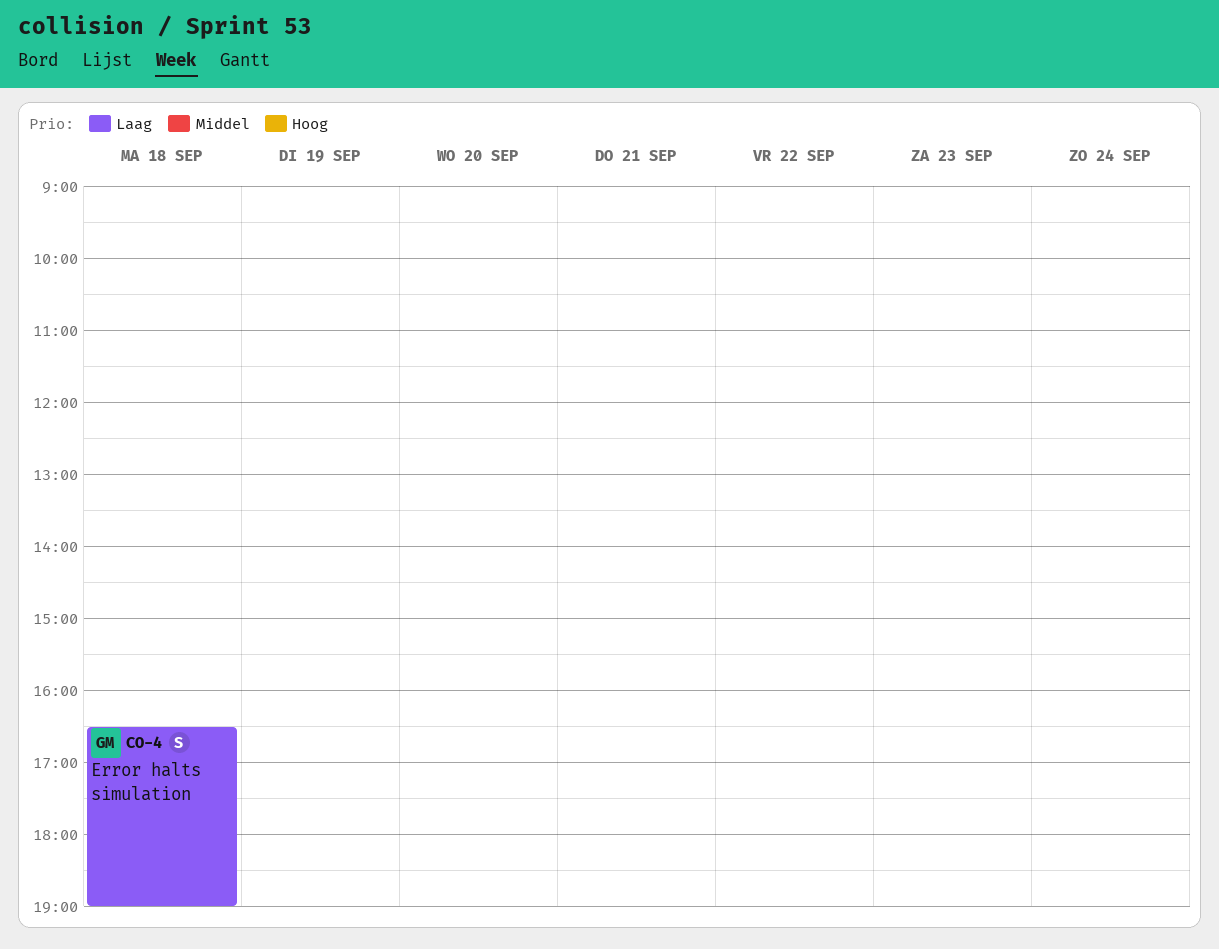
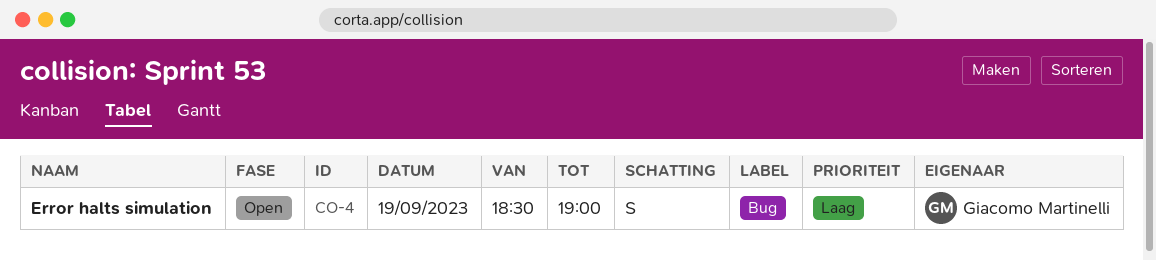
CO-4, day: Sep 18 -> Sep 19
CO-4, begins: 16:30 -> 18:30

